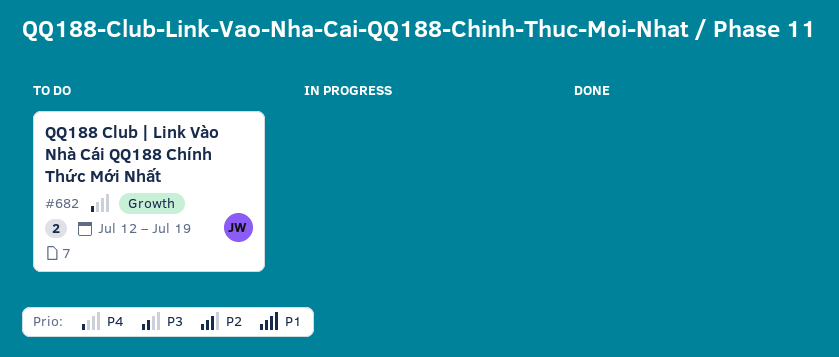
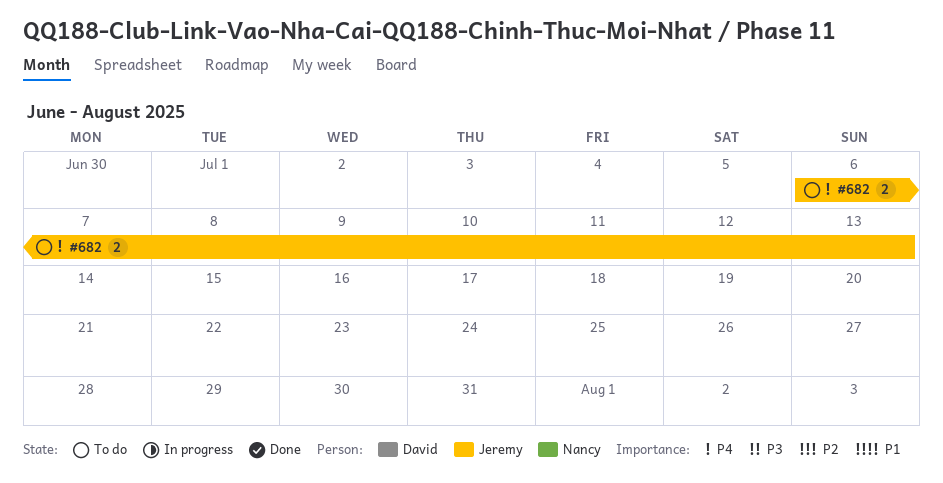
#682, start: Jul 12 -> Jul 6
#682, due: Jul 19 -> Jul 13

